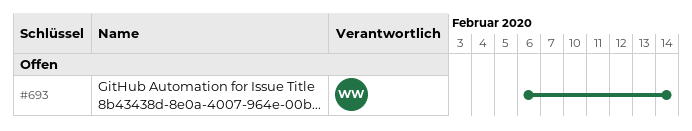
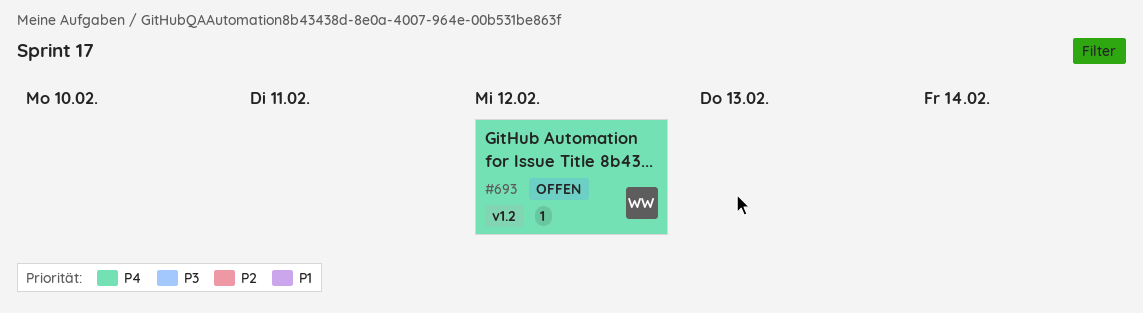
#693, due: Feb 14 -> Feb 12

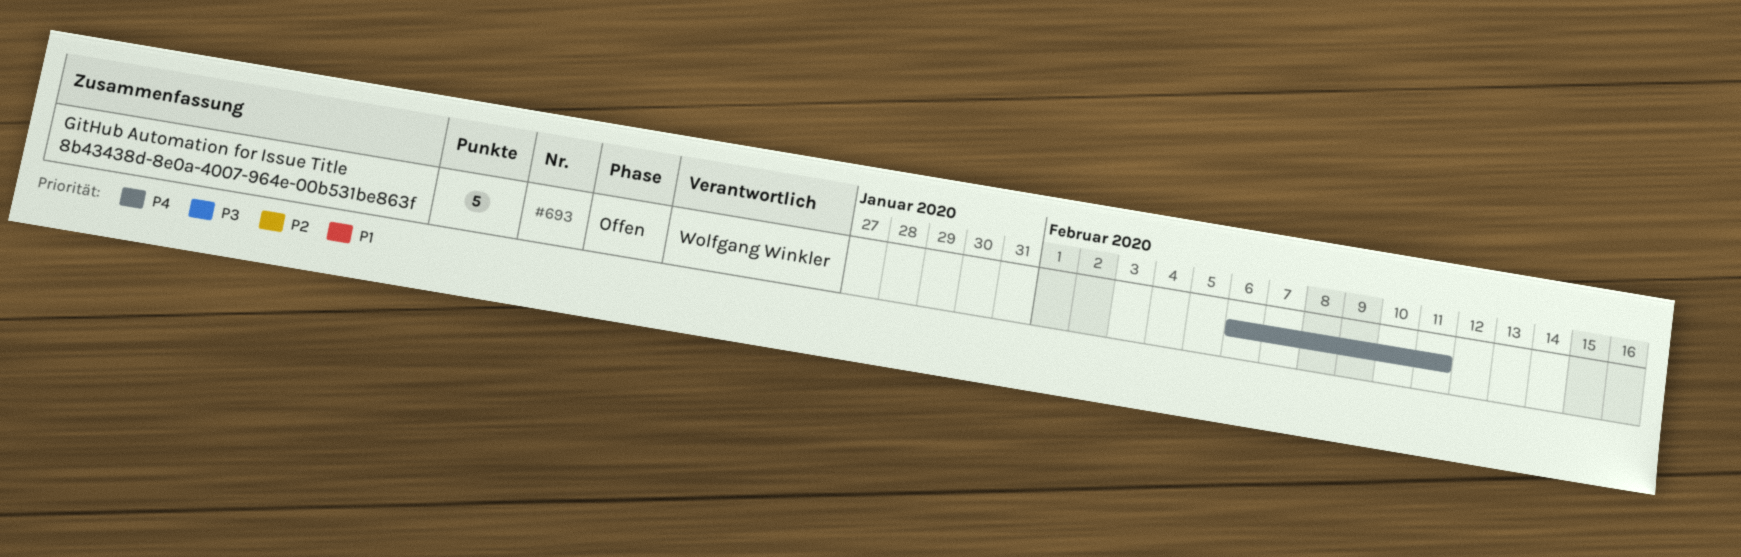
#693, estimate: 1 -> 5
#693, due: Feb 12 -> Feb 11

